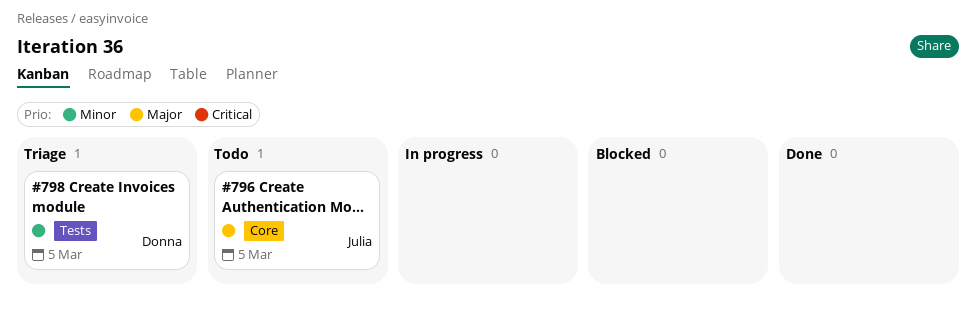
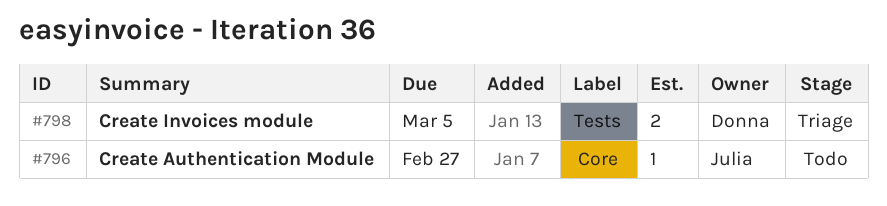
#796, due: Mar 5 -> Feb 27

